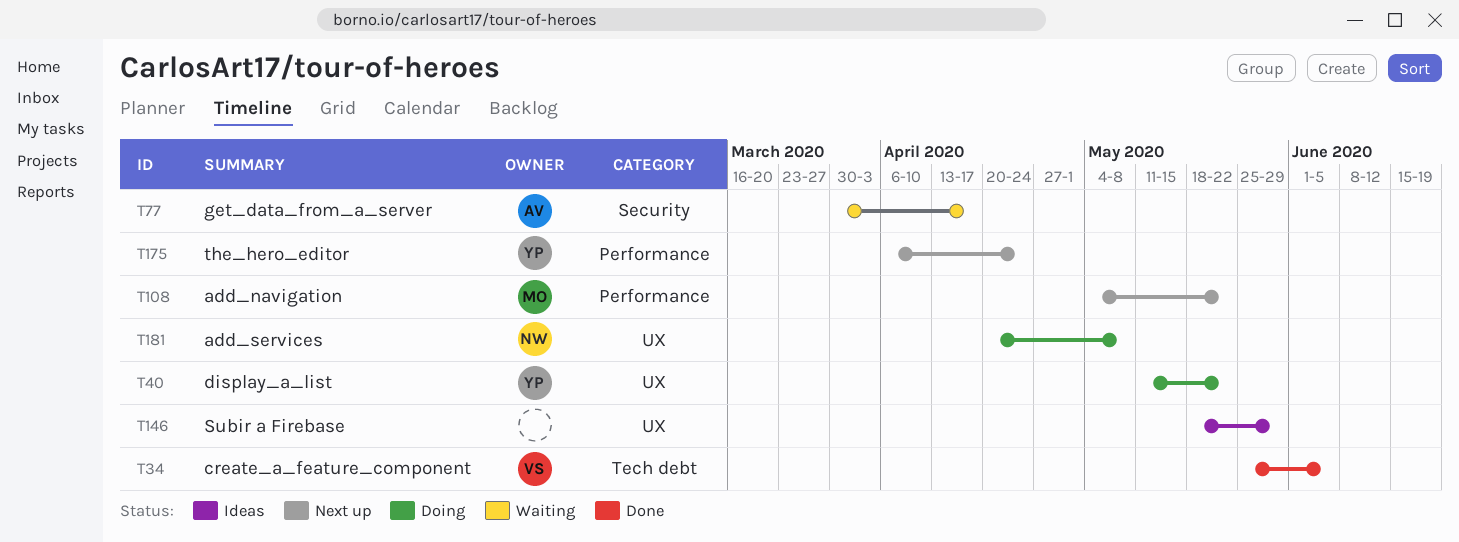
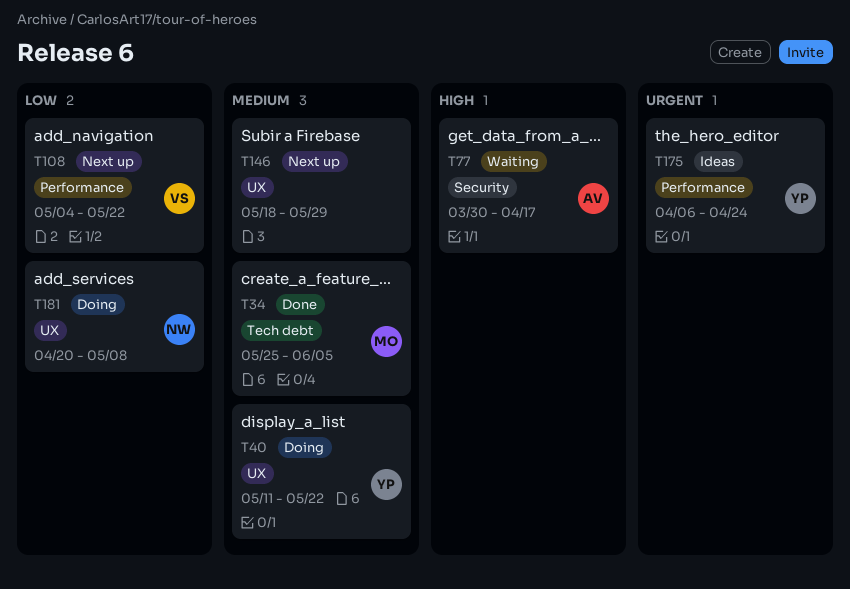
T34, owner: VS -> MO
T108, owner: MO -> VS
T146, status: Ideas -> Next up
T175, status: Next up -> Ideas

